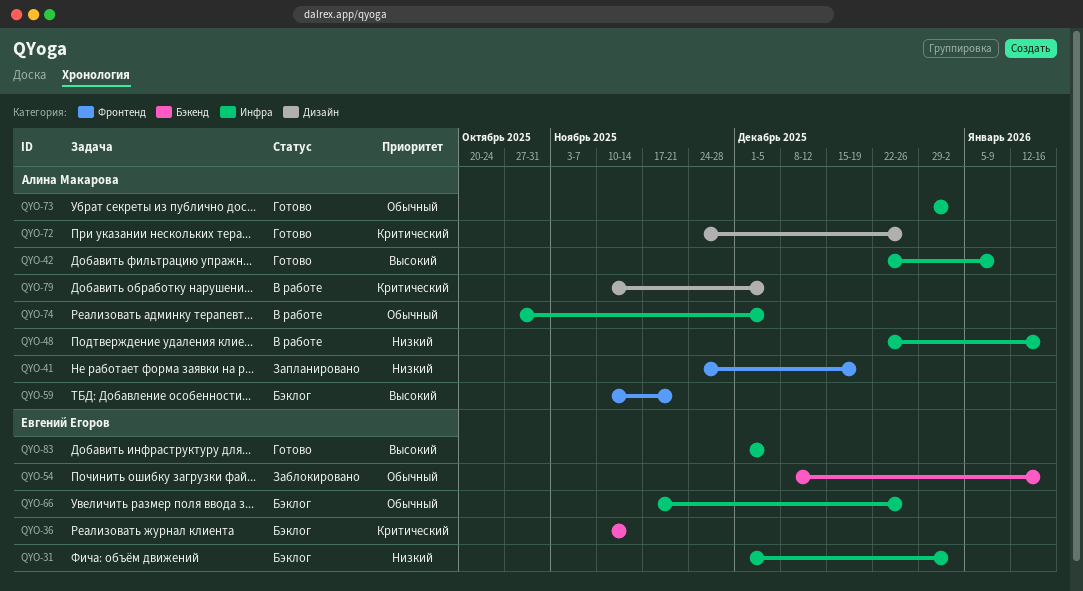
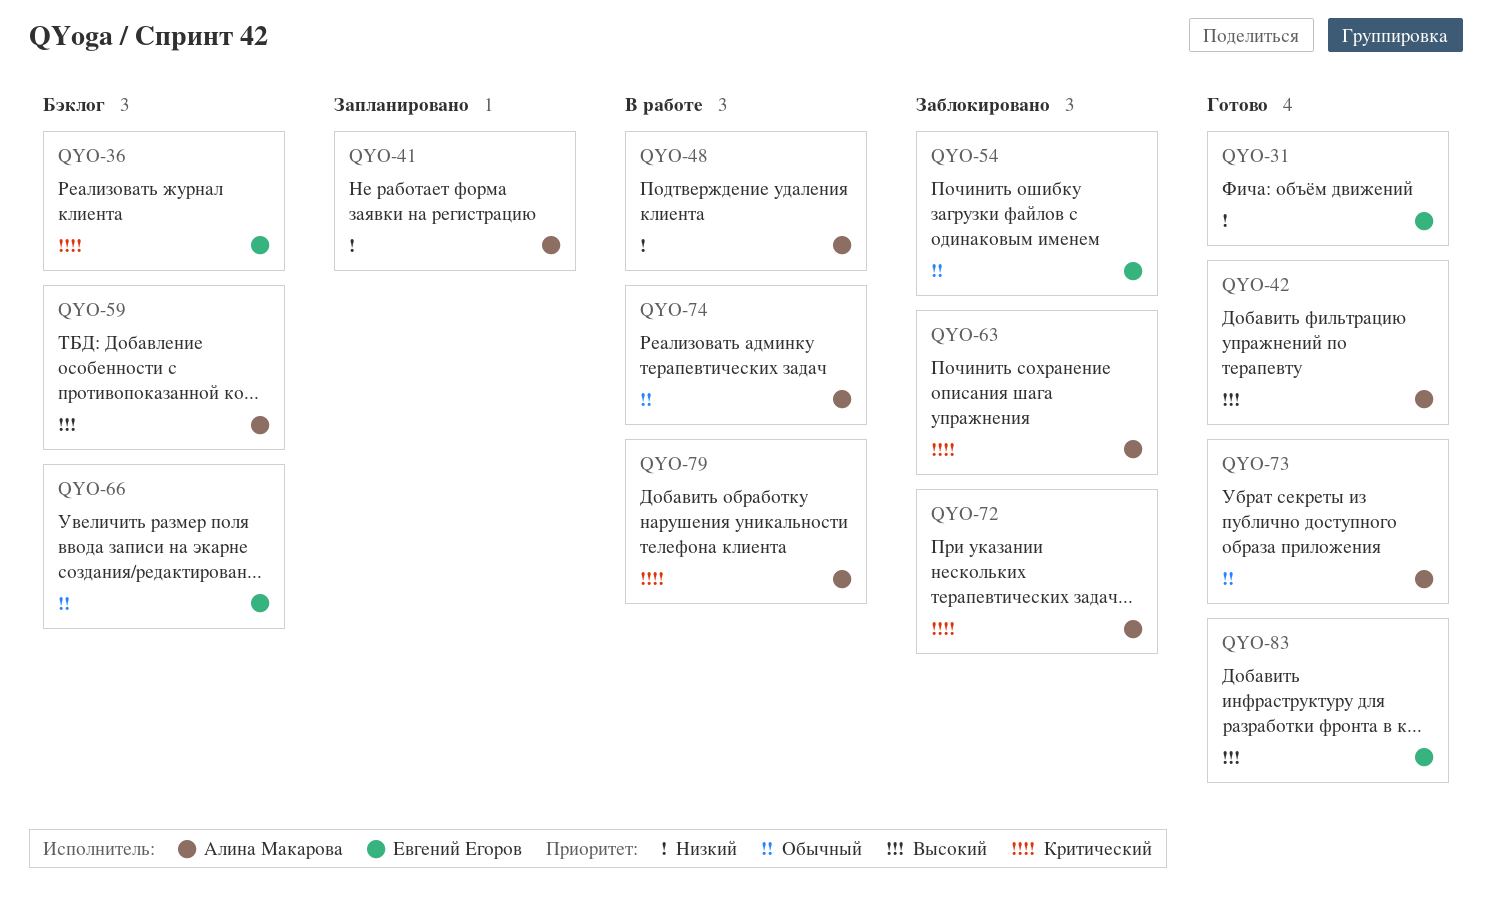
QYO-31, status: Бэклог -> Готово
QYO-63: none -> present
QYO-72, status: Готово -> Заблокировано

